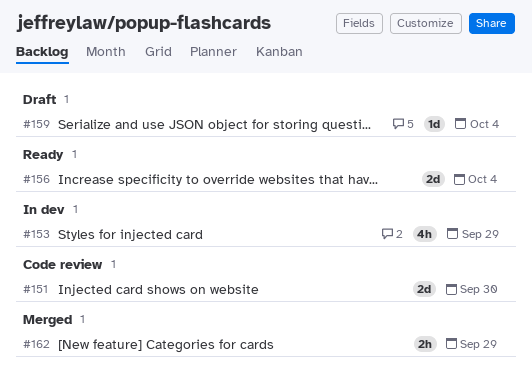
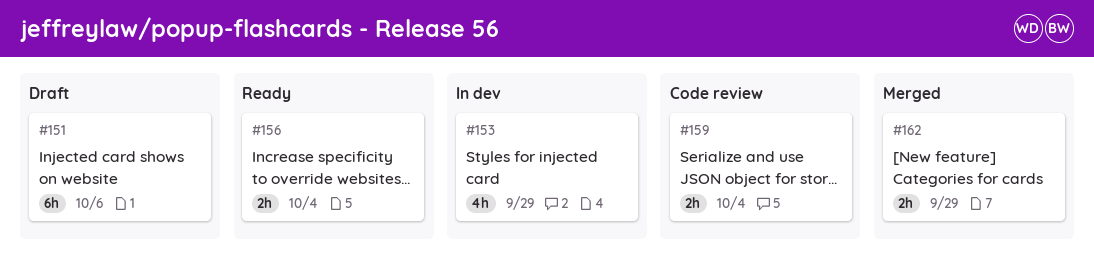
#151, status: Code review -> Draft
#151, estimate: 2d -> 6h
#151, due: Sep 30 -> Oct 6
#156, estimate: 2d -> 2h
#159, status: Draft -> Code review
#159, estimate: 1d -> 2h

